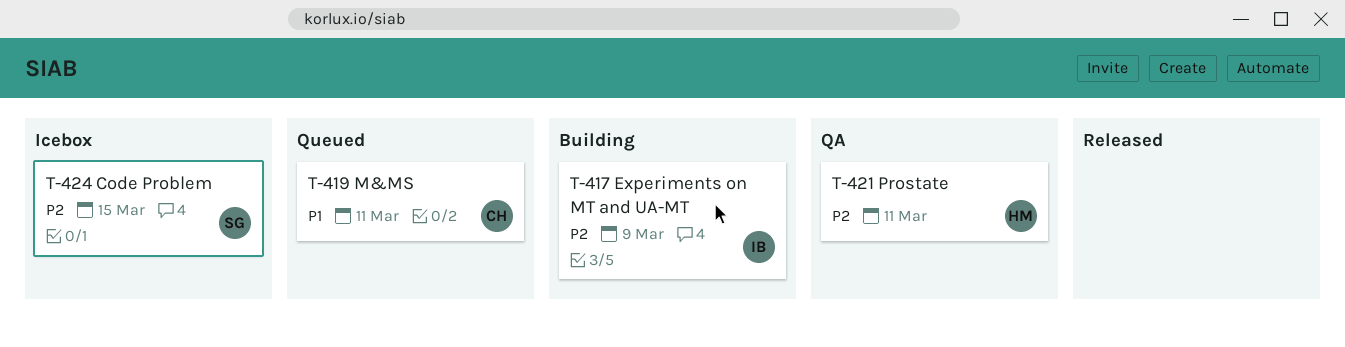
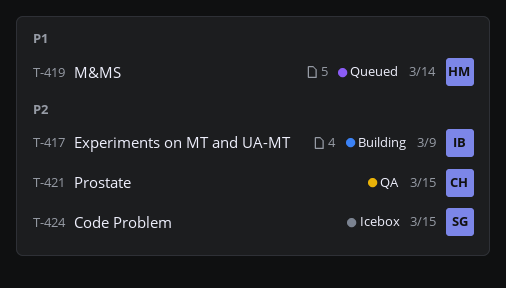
T-419, owner: CH -> HM
T-419, due: Mar 11 -> Mar 14
T-421, owner: HM -> CH
T-421, due: Mar 11 -> Mar 15

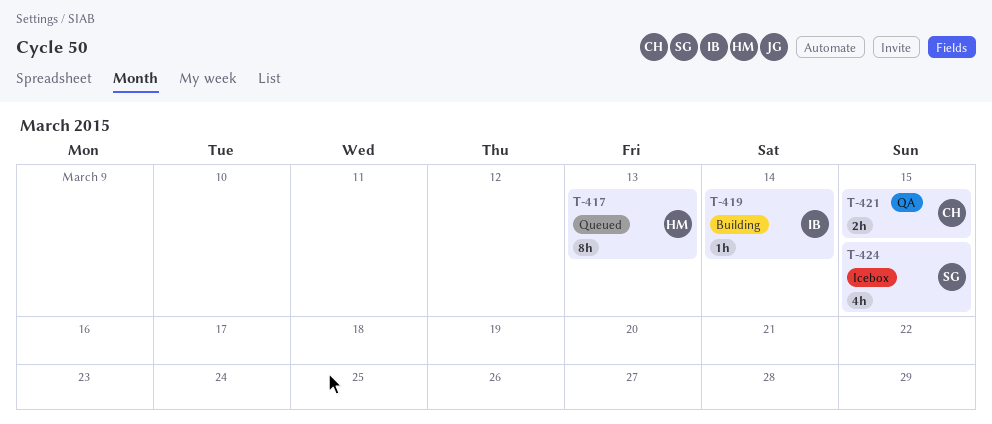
T-417, status: Building -> Queued
T-417, owner: IB -> HM
T-417, due: Mar 9 -> Mar 13
T-419, status: Queued -> Building
T-419, owner: HM -> IB

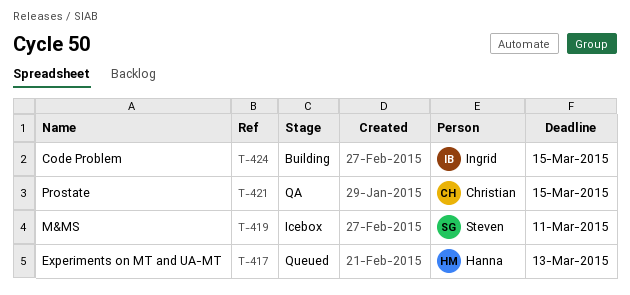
T-419, status: Building -> Icebox
T-419, owner: Ingrid -> Steven
T-419, due: Mar 14 -> Mar 11
T-424, status: Icebox -> Building
T-424, owner: Steven -> Ingrid

